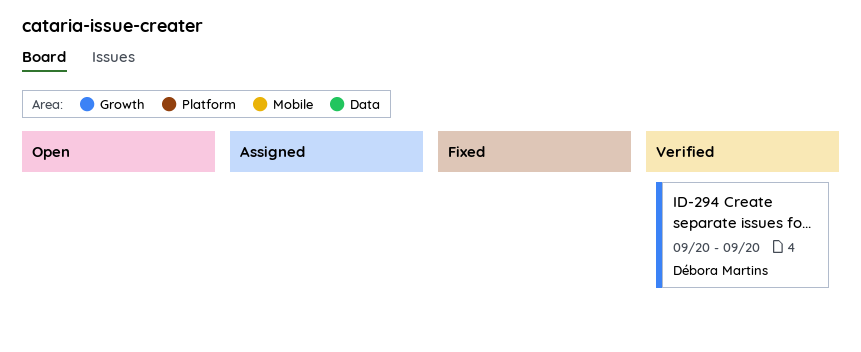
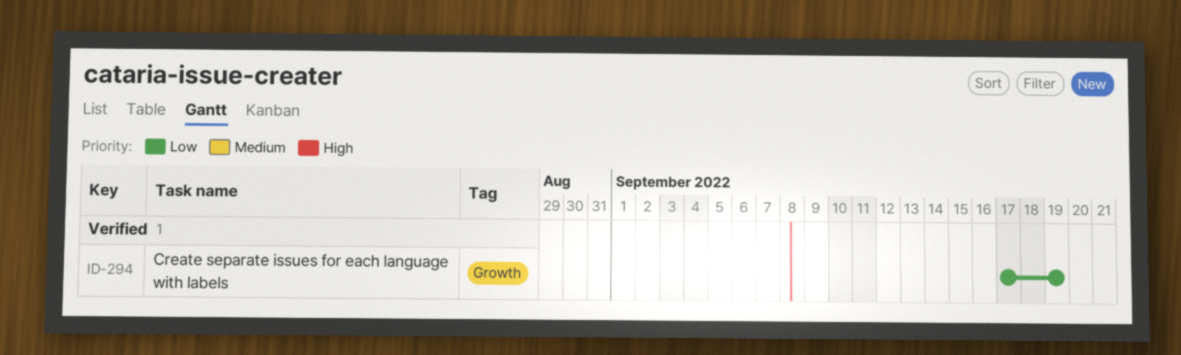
ID-294, start: Sep 20 -> Sep 17
ID-294, due: Sep 20 -> Sep 19

